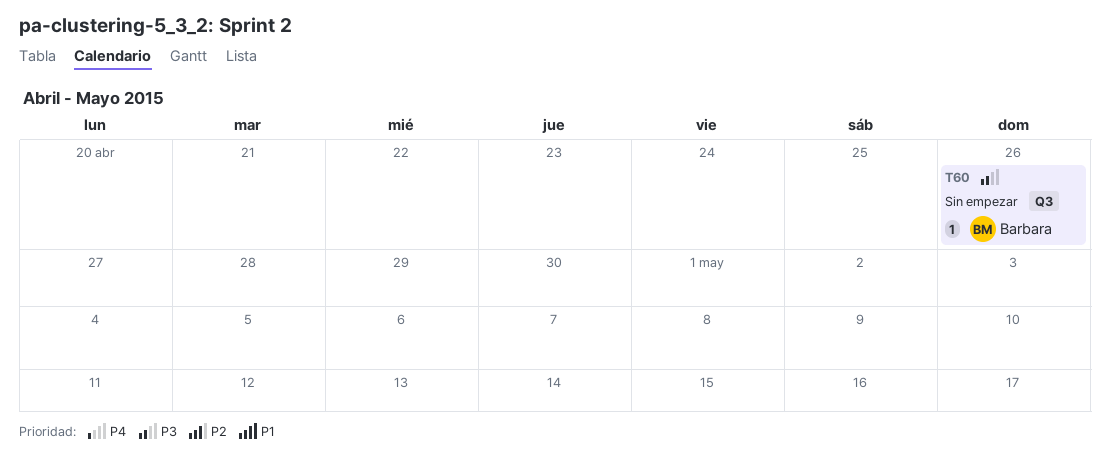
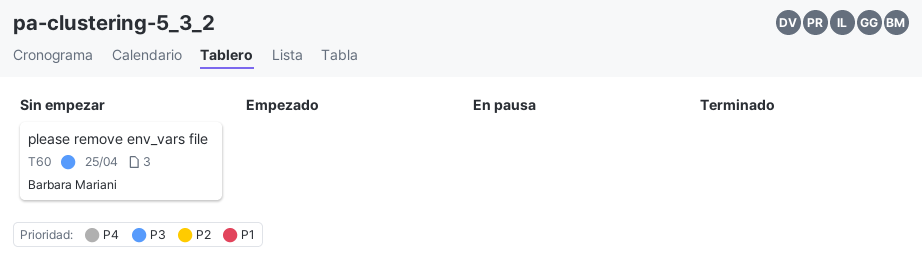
T60, due: Apr 26 -> Apr 25

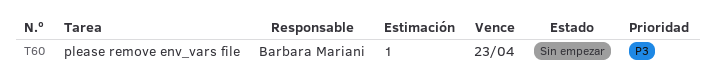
T60, due: Apr 25 -> Apr 23

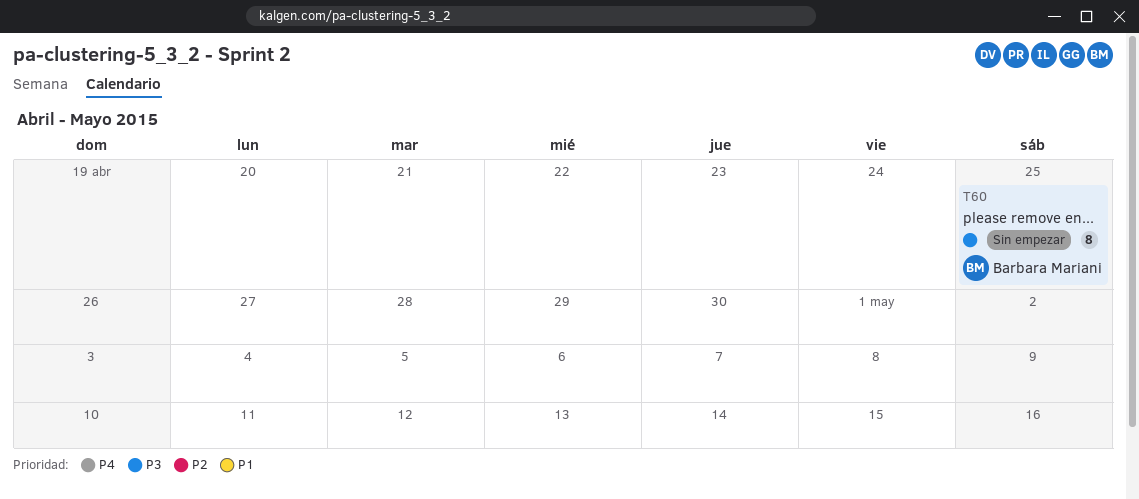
T60, estimate: 1 -> 8
T60, due: Apr 23 -> Apr 25

